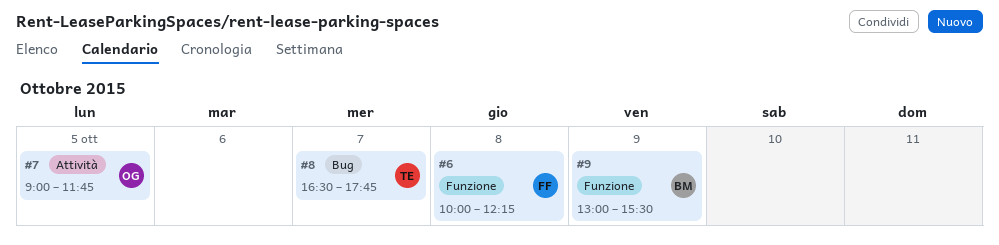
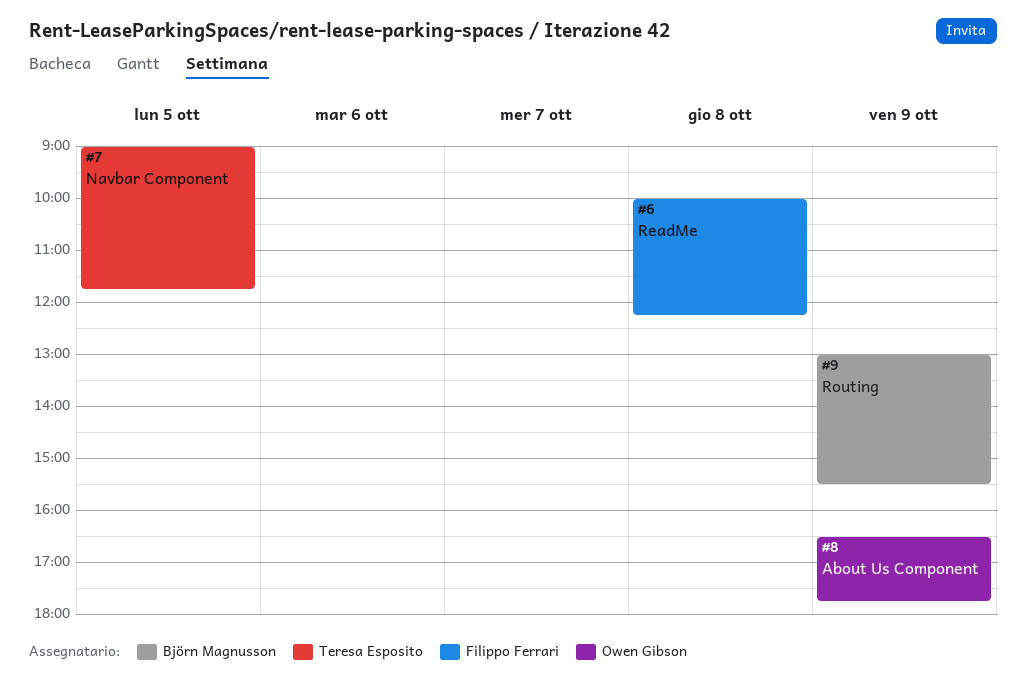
#7, owner: Owen Gibson -> Teresa Esposito
#8, owner: Teresa Esposito -> Owen Gibson
#8, day: Oct 7 -> Oct 9

